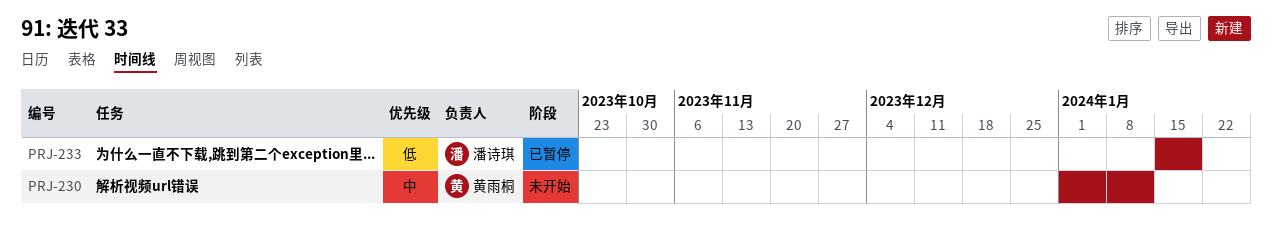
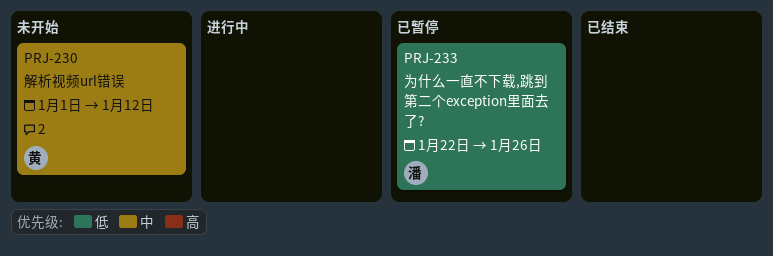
PRJ-233, start: Jan 15 -> Jan 22
PRJ-233, due: Jan 19 -> Jan 26

